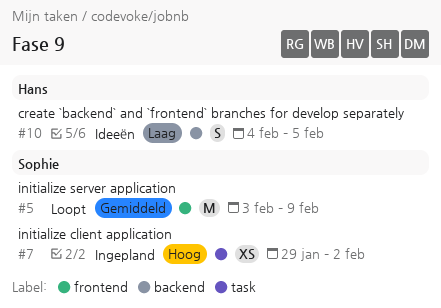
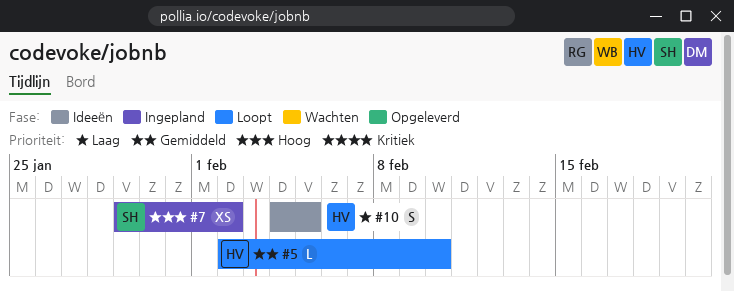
#5, owner: Sophie -> Hans
#5, estimate: M -> L
#5, start: Feb 3 -> Feb 2
#5, due: Feb 9 -> Feb 10

